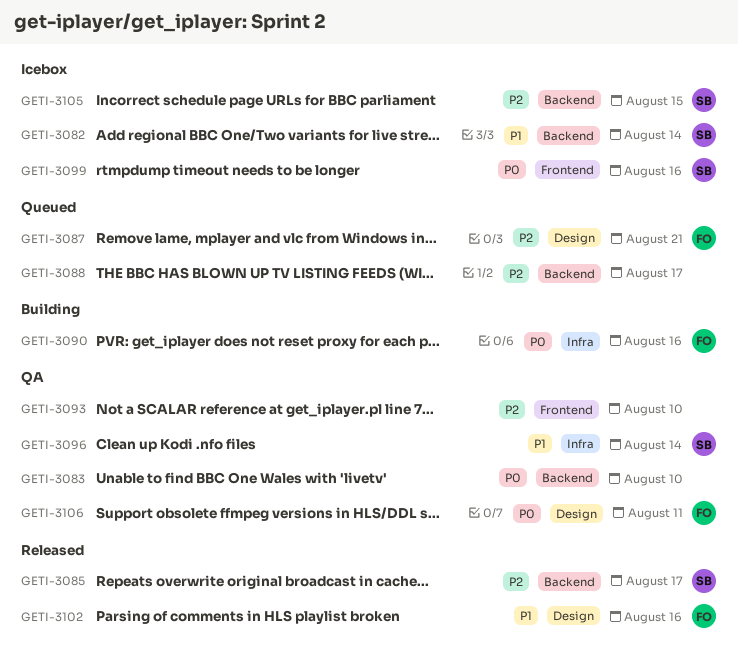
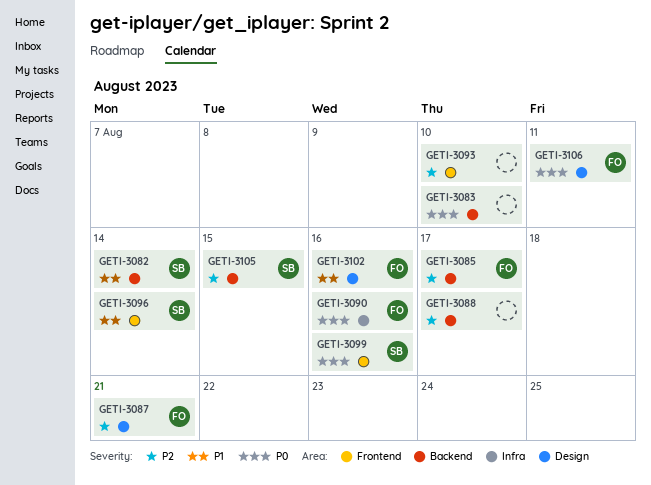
GETI-3085, owner: SB -> FO
GETI-3096, label: Infra -> Frontend

